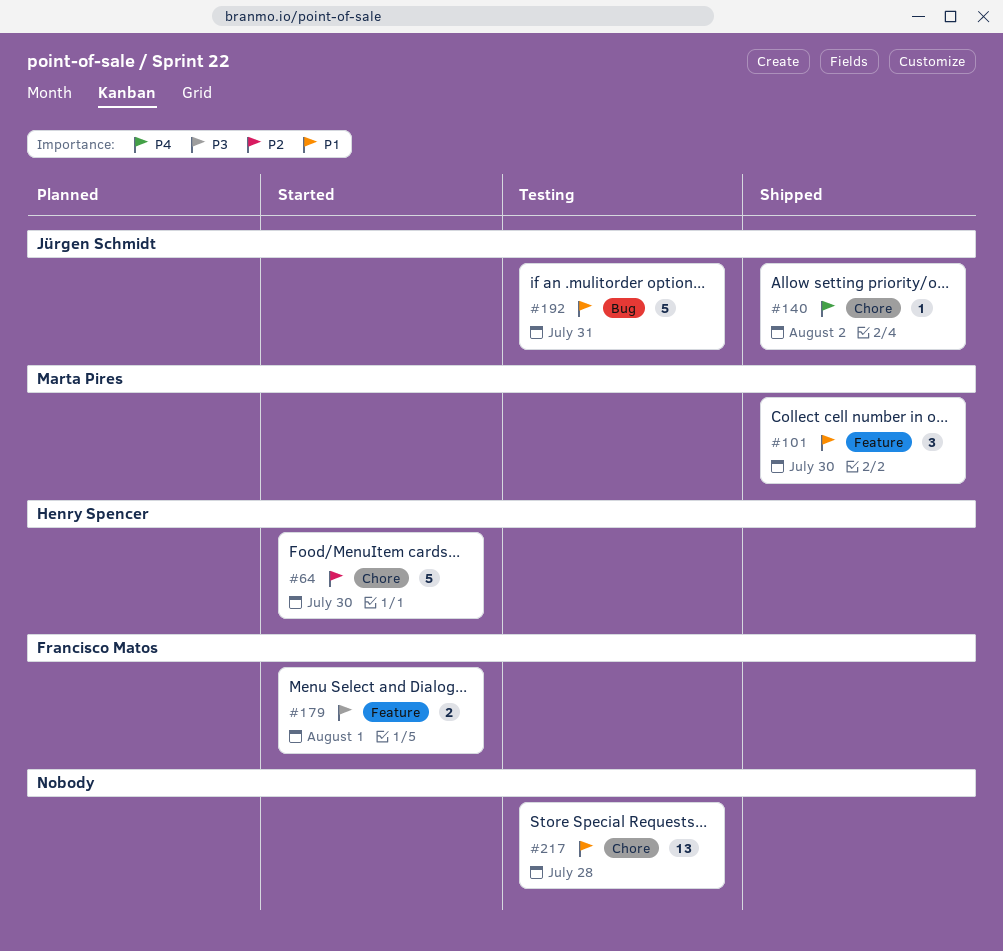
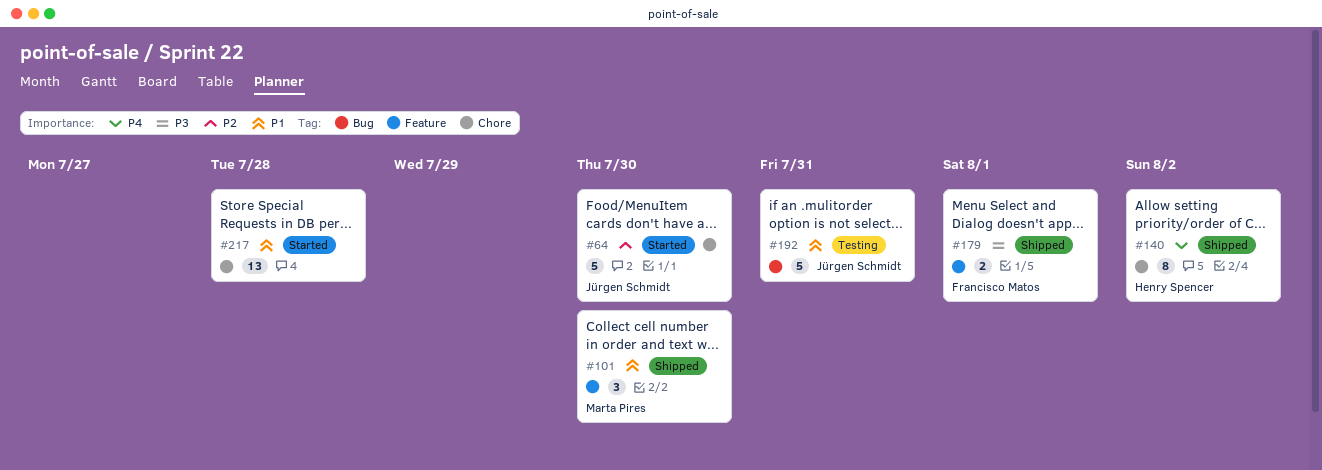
#64, owner: Henry Spencer -> Jürgen Schmidt
#140, owner: Jürgen Schmidt -> Henry Spencer
#140, estimate: 1 -> 8
#179, status: Started -> Shipped
#217, status: Testing -> Started

